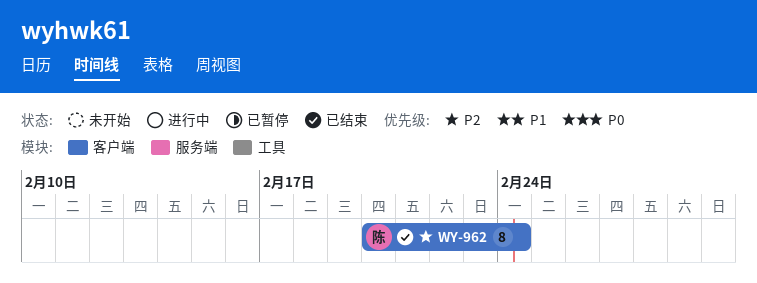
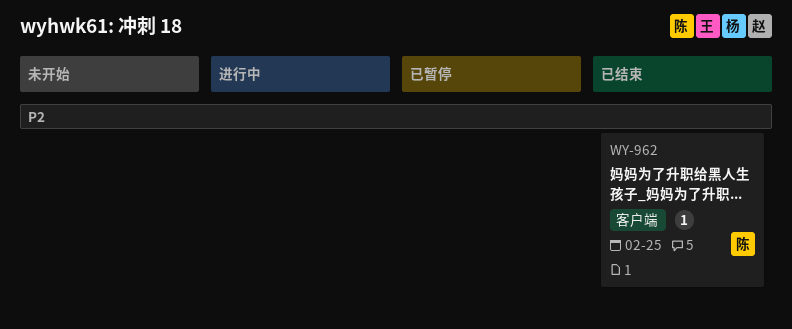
WY-962, estimate: 8 -> 1
WY-962, due: Feb 24 -> Feb 25

